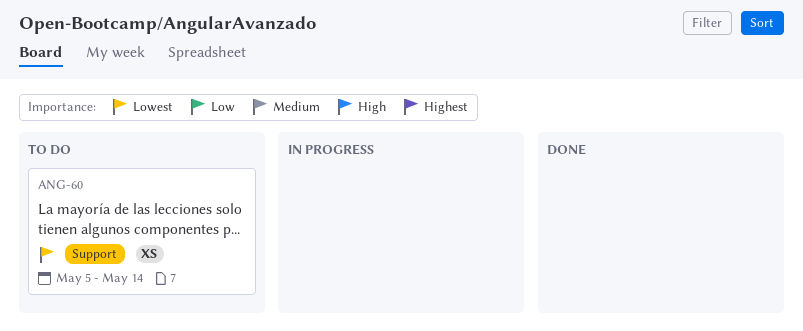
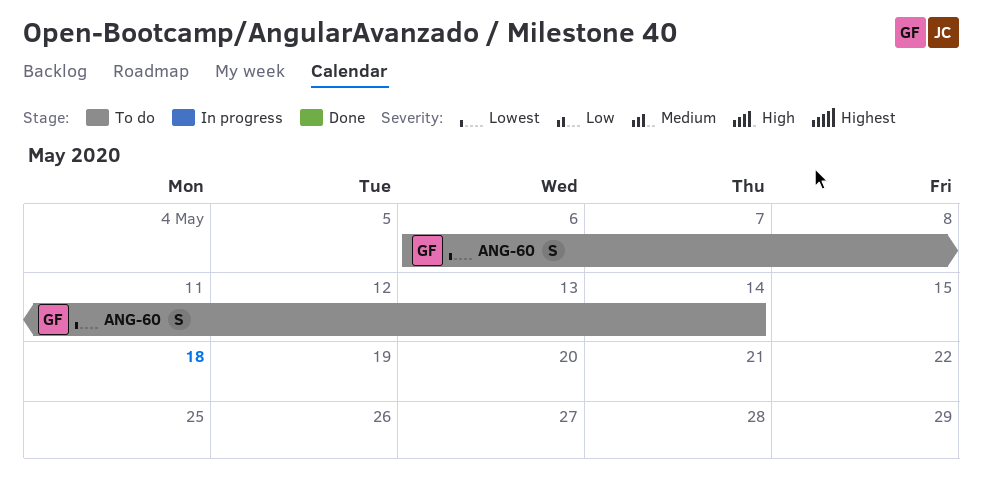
ANG-60, estimate: XS -> S
ANG-60, start: May 5 -> May 6

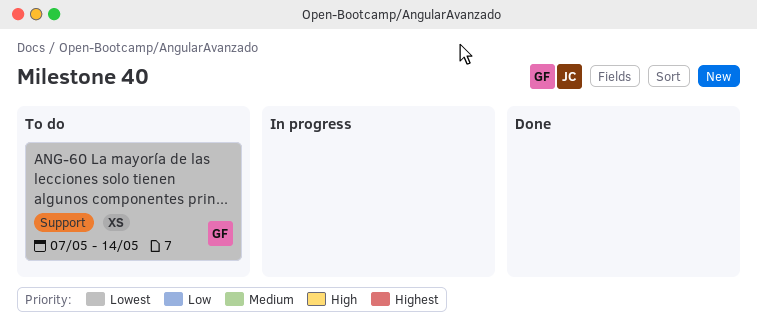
ANG-60, estimate: S -> XS
ANG-60, start: May 6 -> May 7

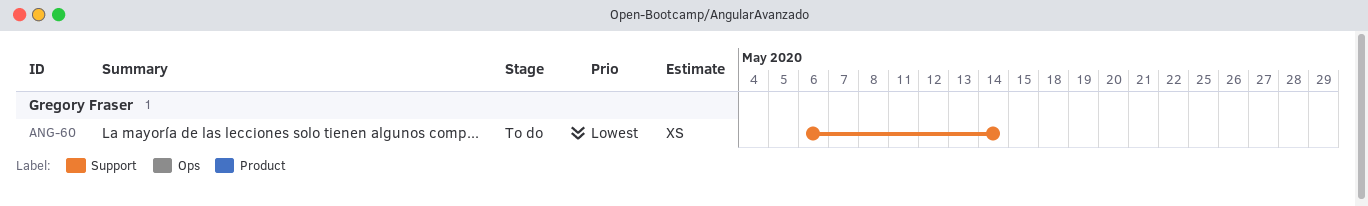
ANG-60, start: May 7 -> May 6

